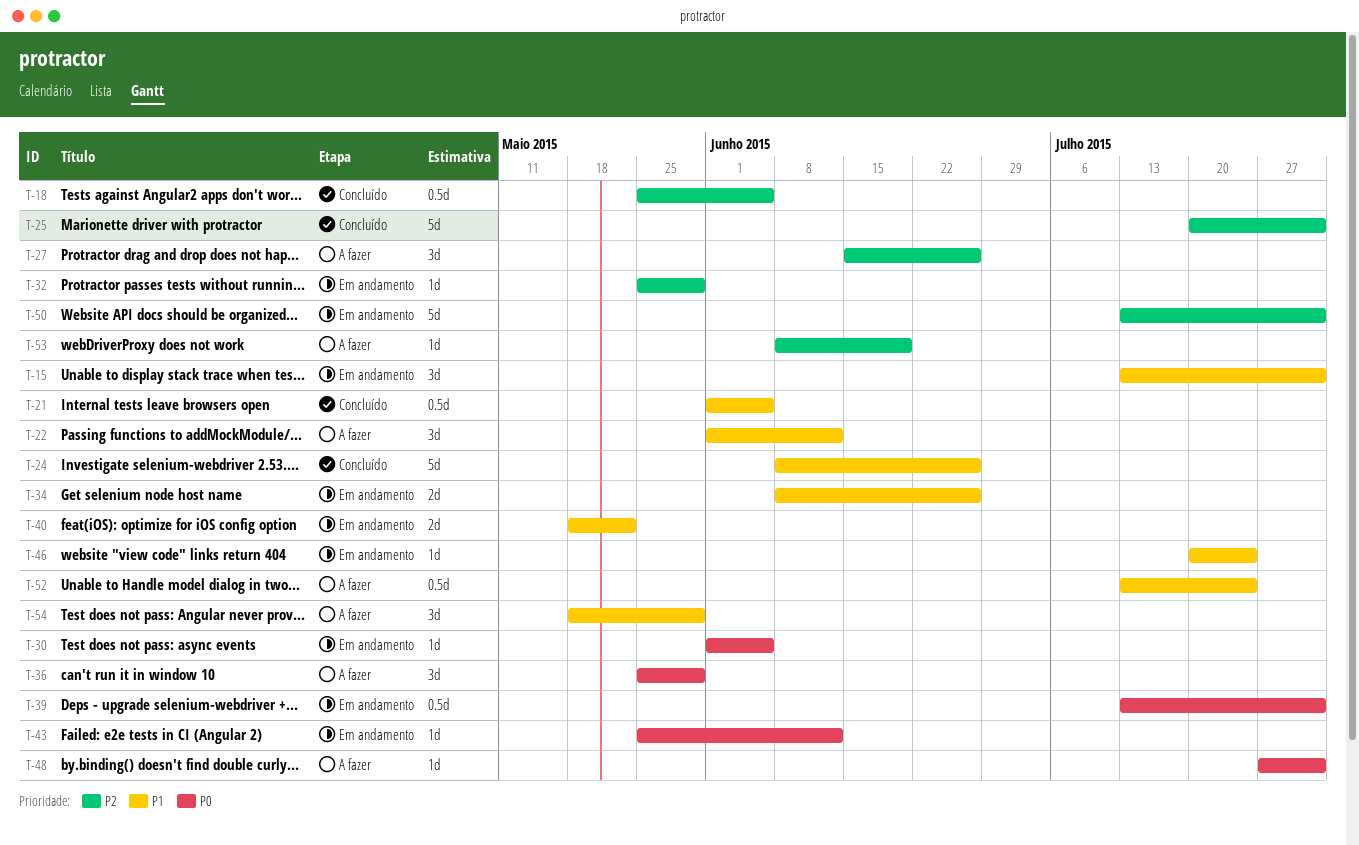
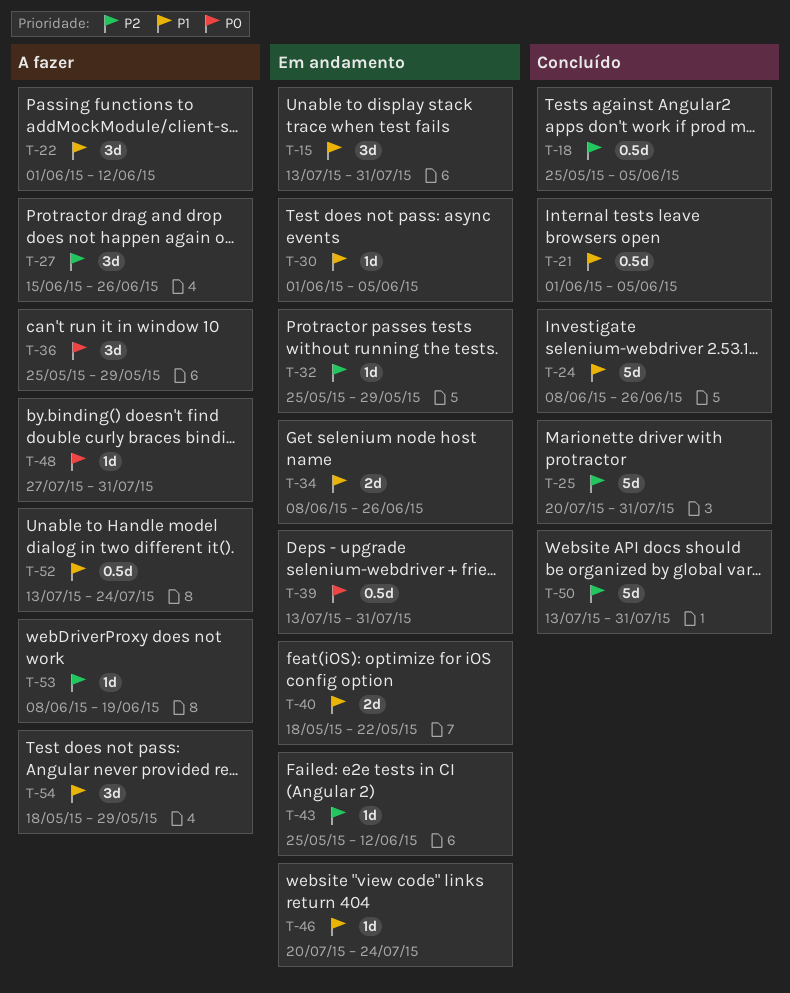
T-30, priority: P0 -> P1
T-43, priority: P0 -> P2
T-50, status: Em andamento -> Concluído

